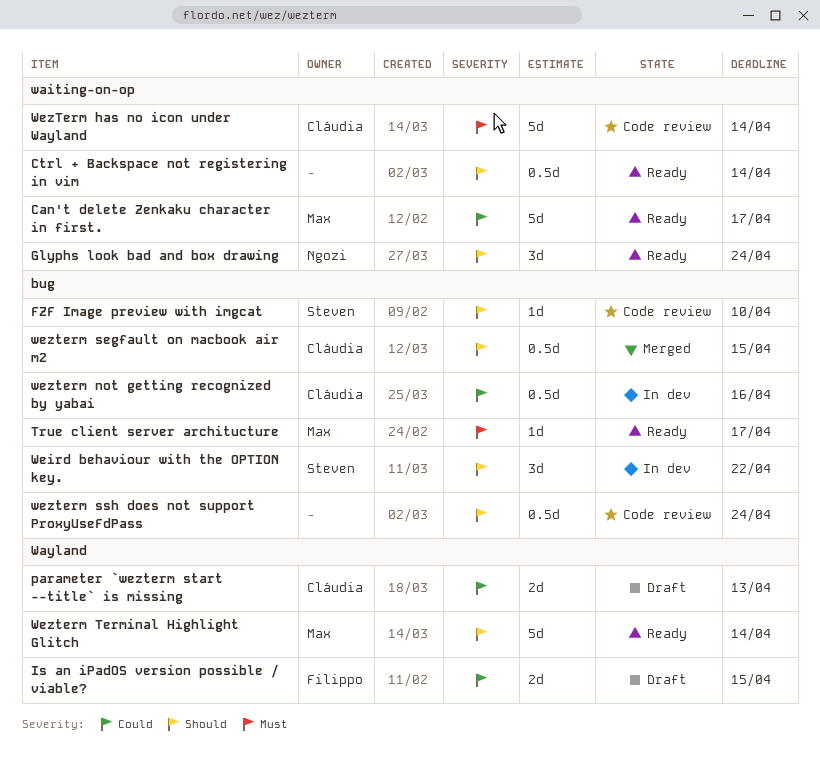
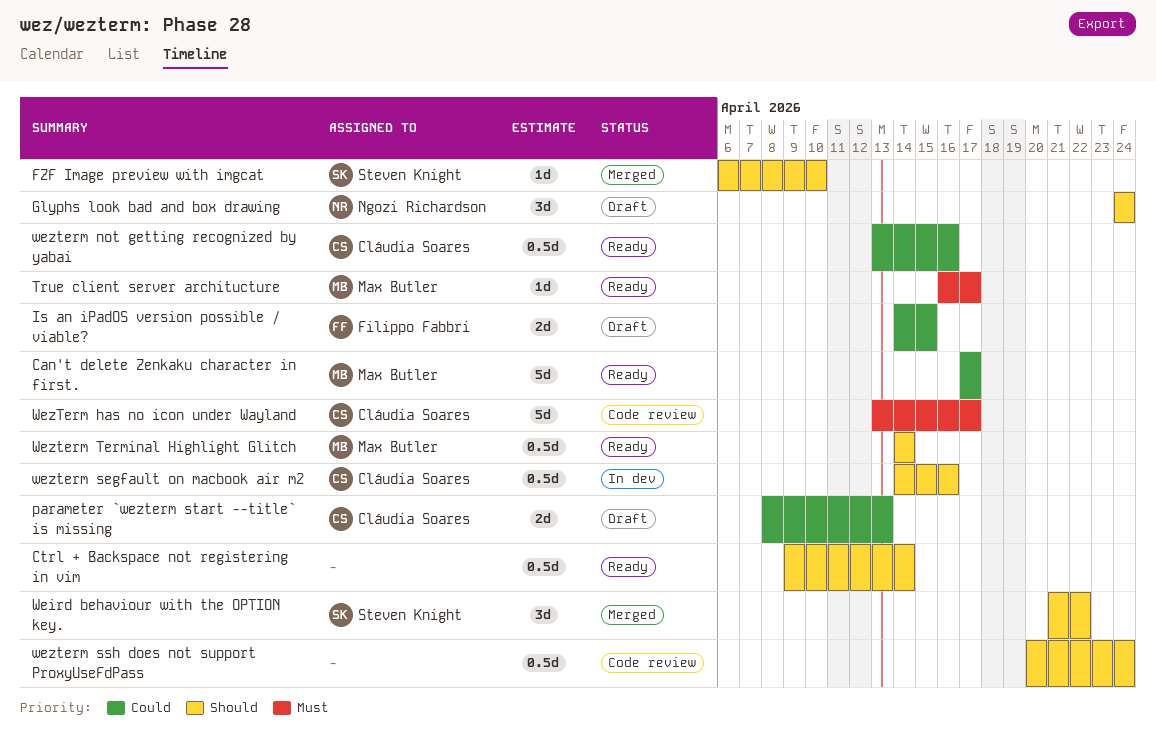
FZF Image preview with imgcat, status: Code review -> Merged
Glyphs look bad and box drawing, status: Ready -> Draft
Weird behaviour with the OPTION key., status: In dev -> Merged
WezTerm has no icon under Wayland, due: Apr 14 -> Apr 17
wezterm not getting recognized by yabai, status: In dev -> Ready
wezterm segfault on macbook air m2, status: Merged -> In dev
wezterm segfault on macbook air m2, due: Apr 15 -> Apr 16
Wezterm Terminal Highlight Glitch, estimate: 5d -> 0.5d

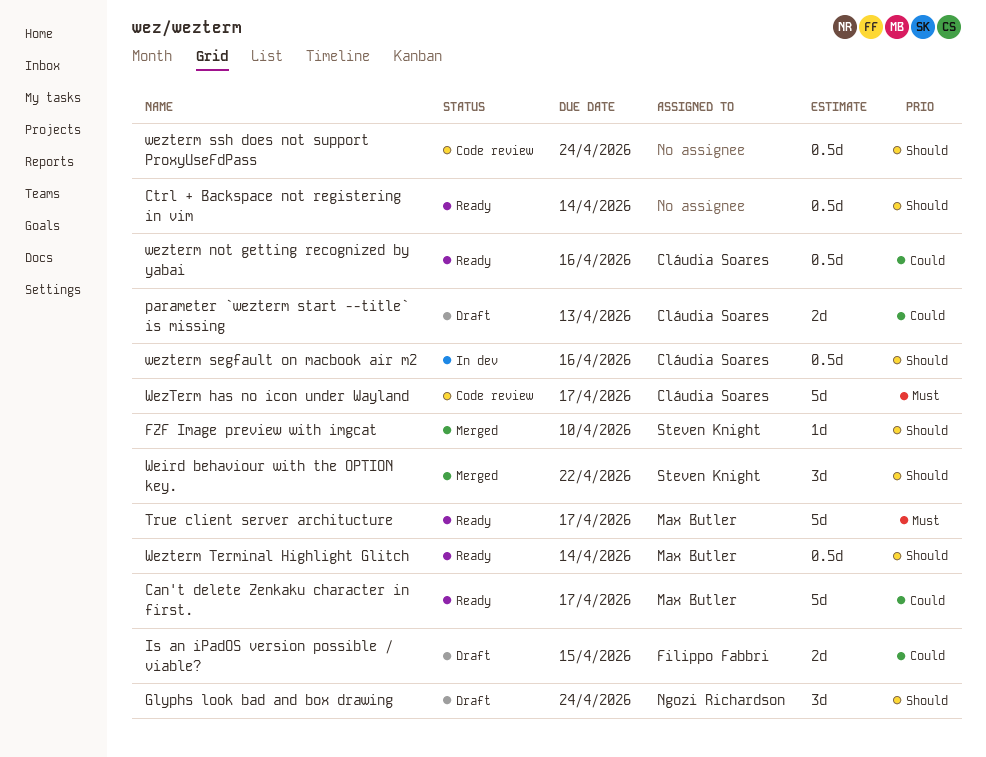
True client server architucture, estimate: 1d -> 5d

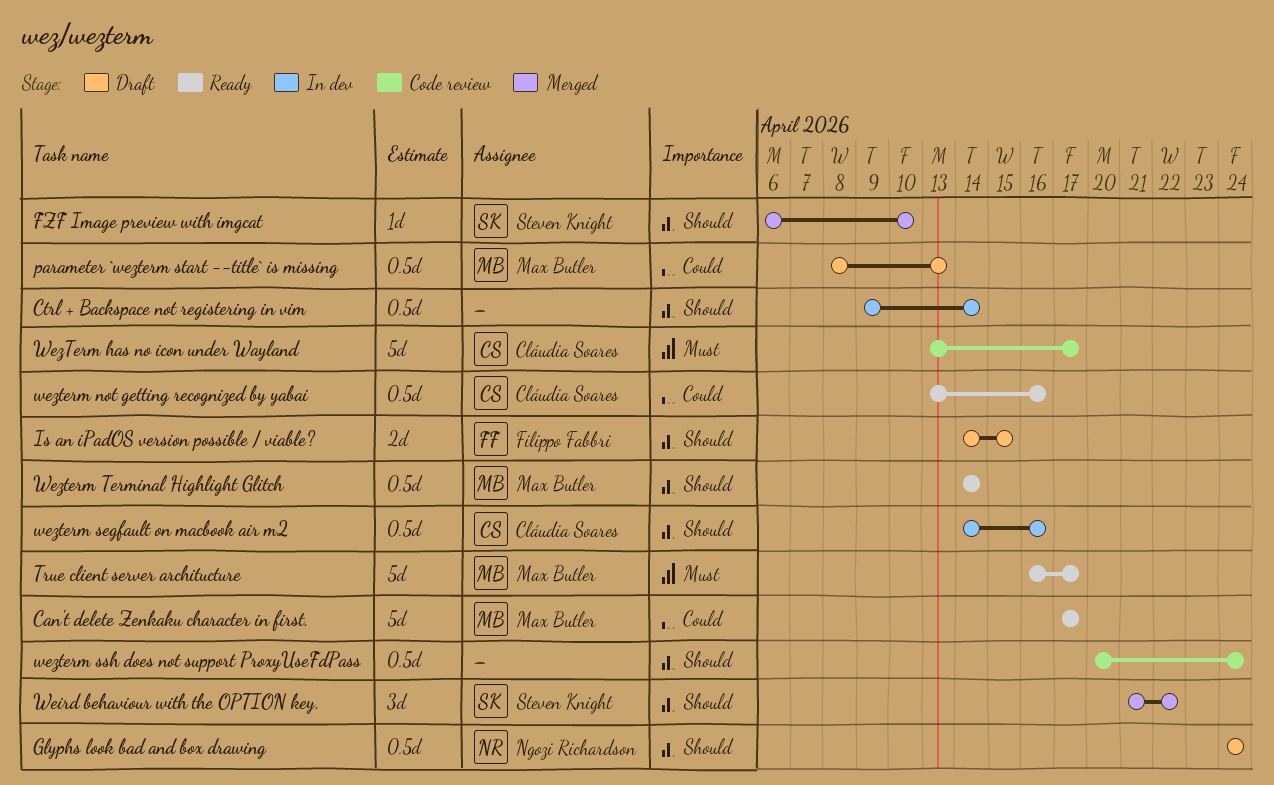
Ctrl + Backspace not registering in vim, status: Ready -> In dev
Glyphs look bad and box drawing, estimate: 3d -> 0.5d
Is an iPadOS version possible / viable?, priority: Could -> Should
parameter `wezterm start --title` is missing, owner: Cláudia Soares -> Max Butler
parameter `wezterm start --title` is missing, estimate: 2d -> 0.5d

